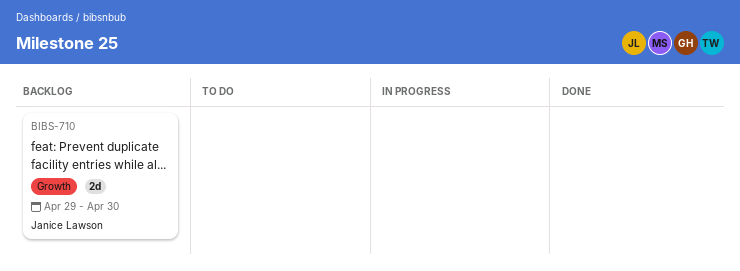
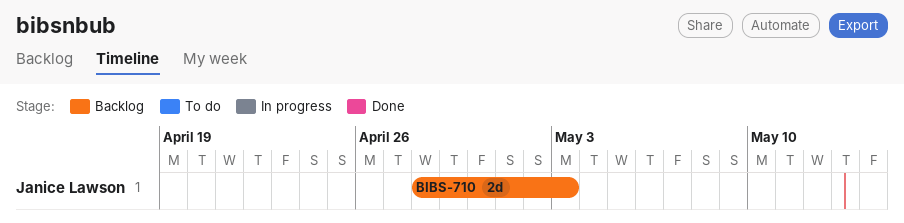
BIBS-710, start: Apr 29 -> Apr 28
BIBS-710, due: Apr 30 -> May 3

